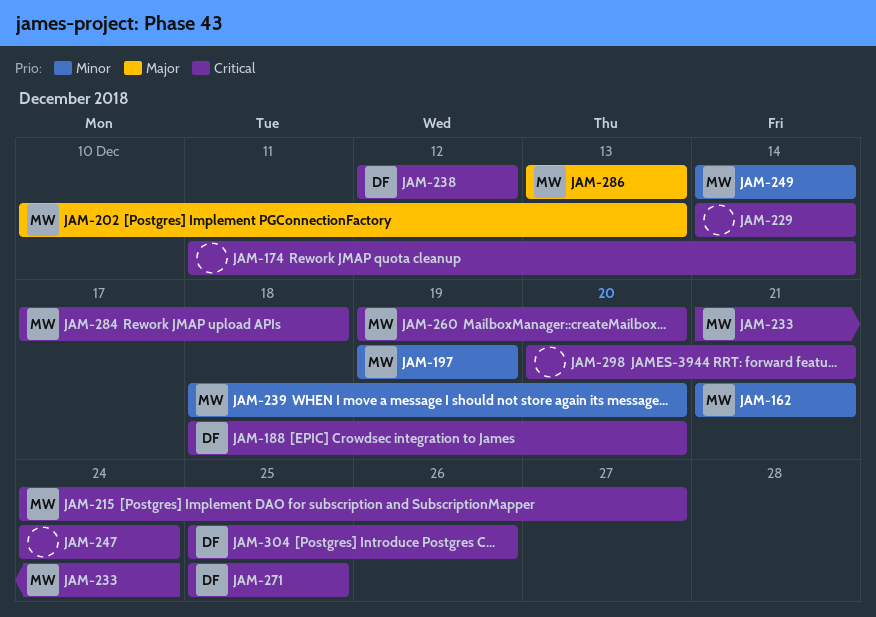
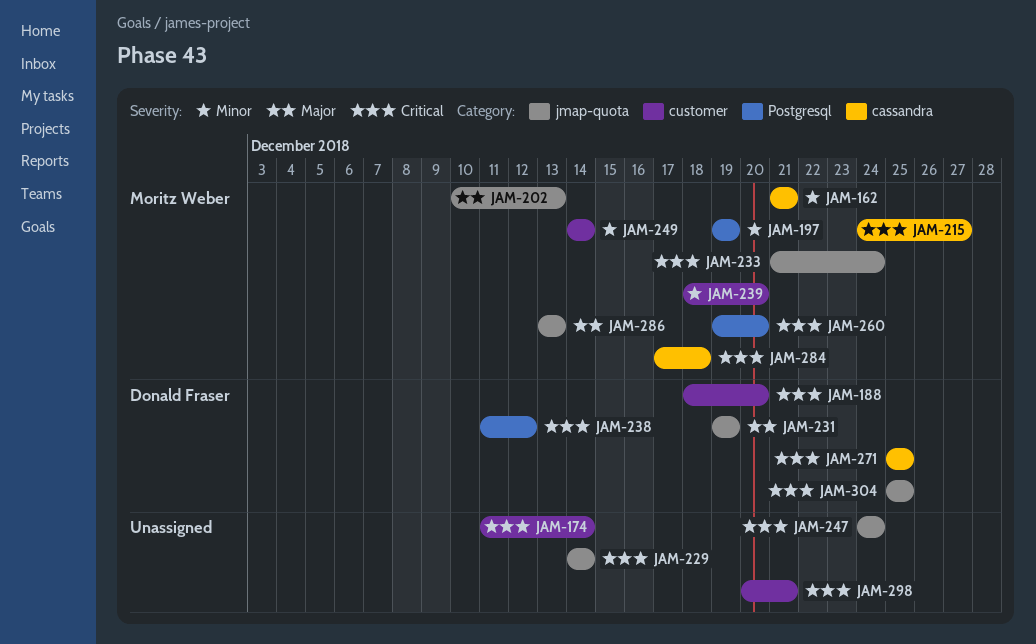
JAM-231: none -> present
JAM-238, start: Dec 12 -> Dec 11
JAM-304, due: Dec 26 -> Dec 25

